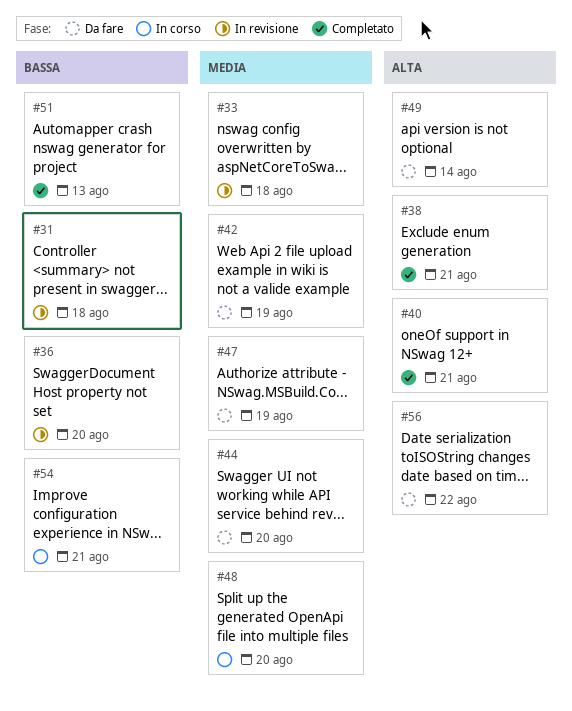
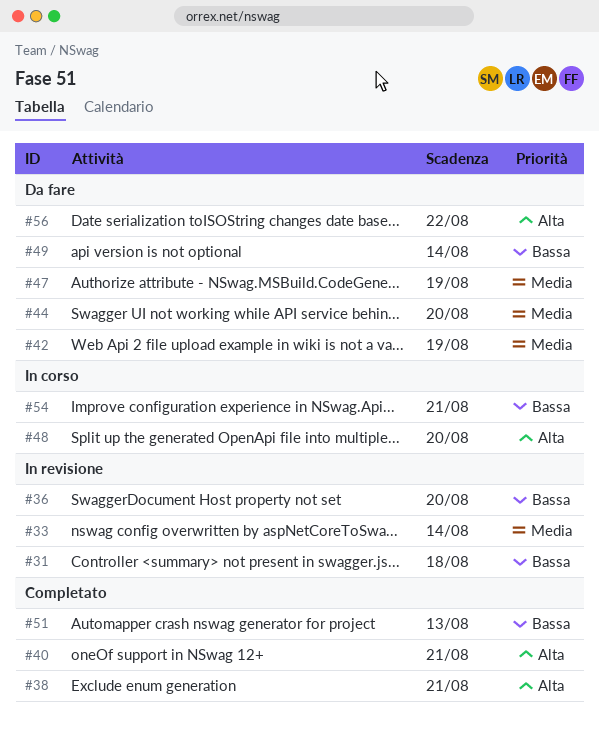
#33, due: Aug 18 -> Aug 14
#48, priority: Media -> Alta
#49, priority: Alta -> Bassa

